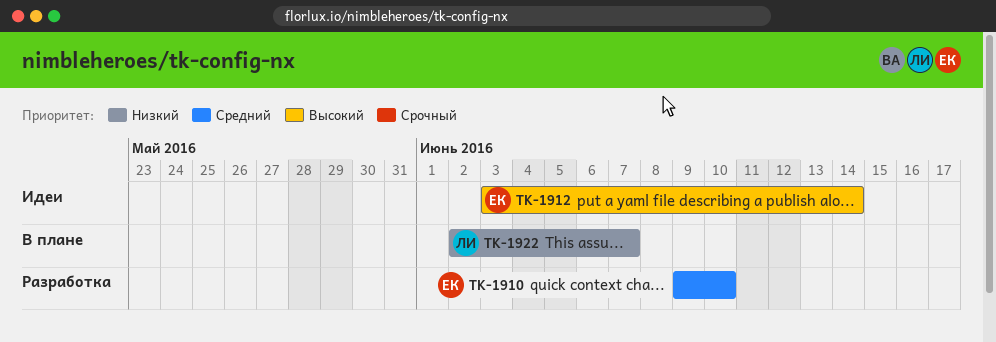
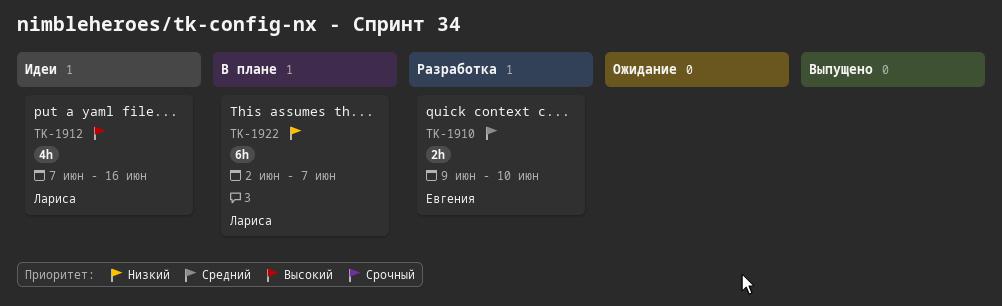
TK-1912, owner: Евгения -> Лариса
TK-1912, start: Jun 3 -> Jun 7
TK-1912, due: Jun 14 -> Jun 16

